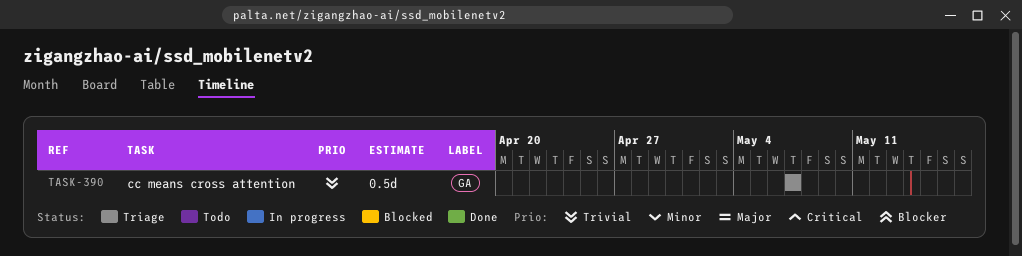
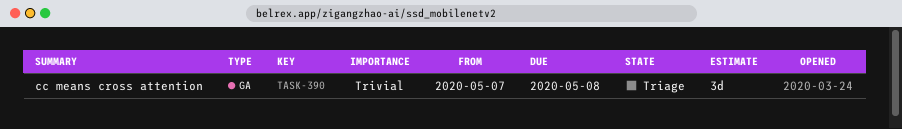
TASK-390, estimate: 0.5d -> 3d
TASK-390, due: May 7 -> May 8

